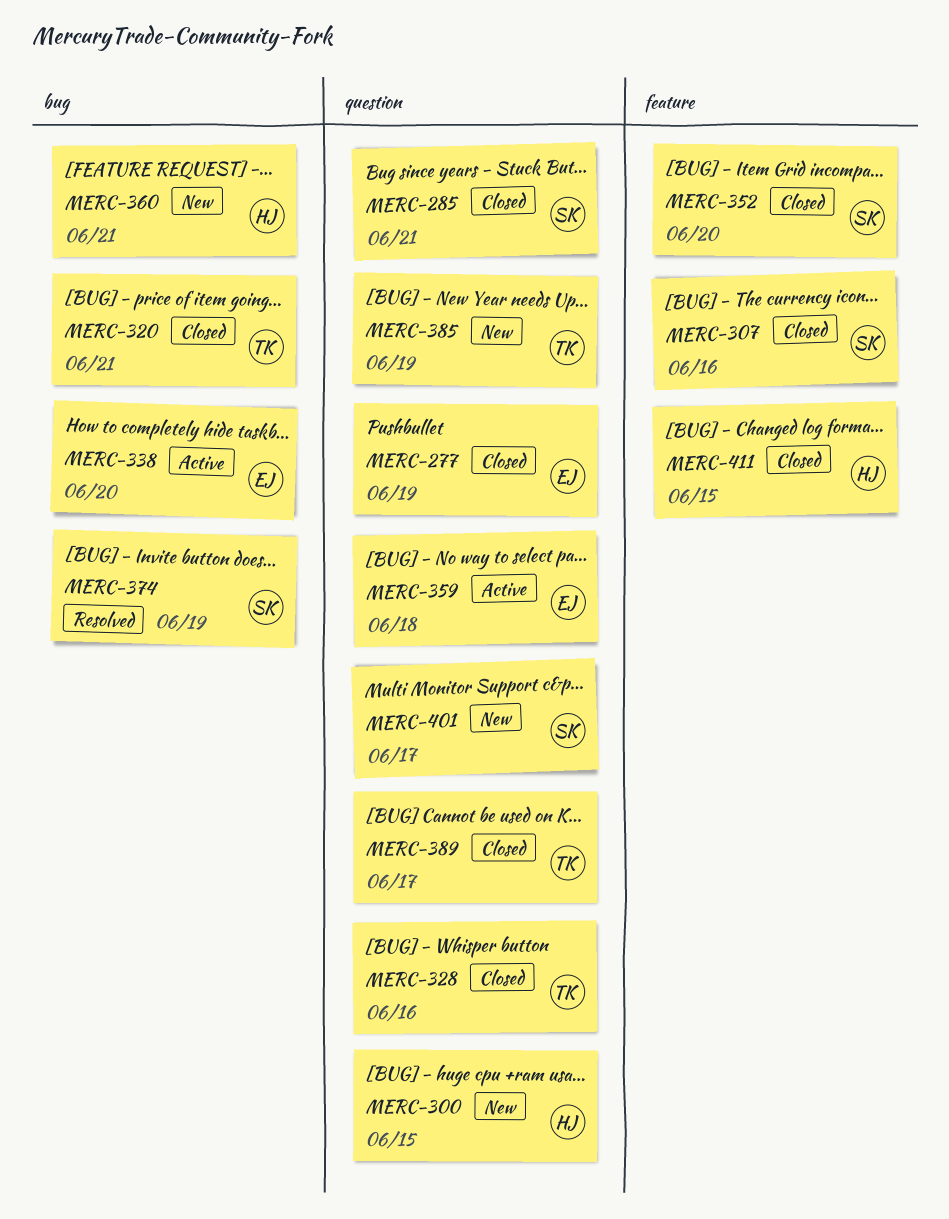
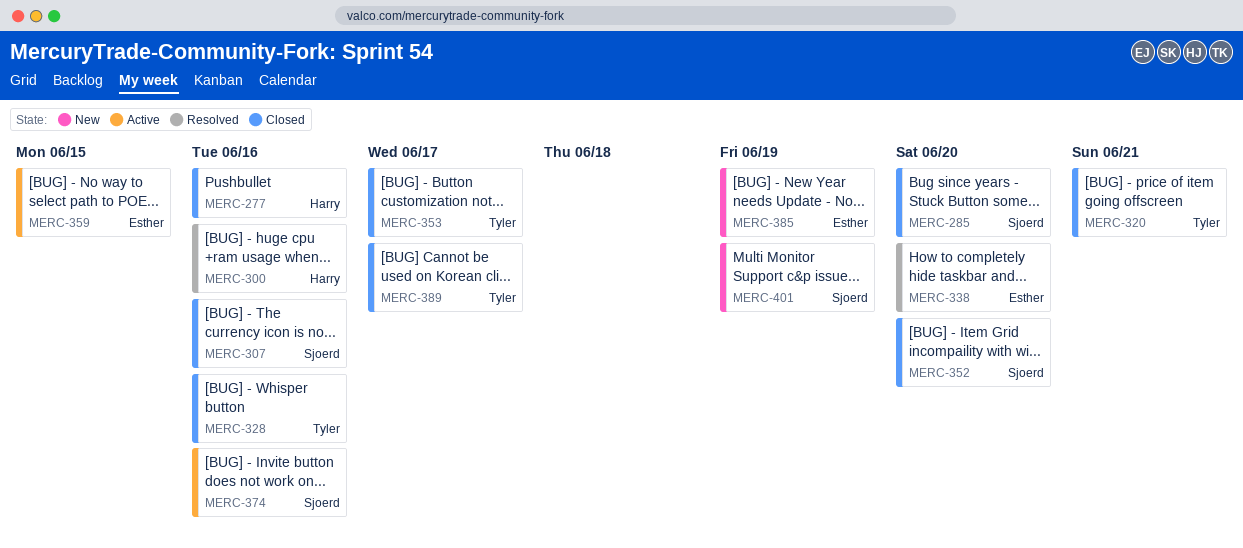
MERC-277, owner: Esther -> Harry
MERC-277, due: Jun 19 -> Jun 16
MERC-285, due: Jun 21 -> Jun 20
MERC-300, status: New -> Resolved
MERC-300, due: Jun 15 -> Jun 16
MERC-338, status: Active -> Resolved
MERC-353: none -> present
MERC-359, due: Jun 18 -> Jun 15
MERC-360: present -> none
MERC-374, status: Resolved -> Active
MERC-374, due: Jun 19 -> Jun 16
MERC-385, owner: Tyler -> Esther
MERC-401, due: Jun 17 -> Jun 19
MERC-411: present -> none

